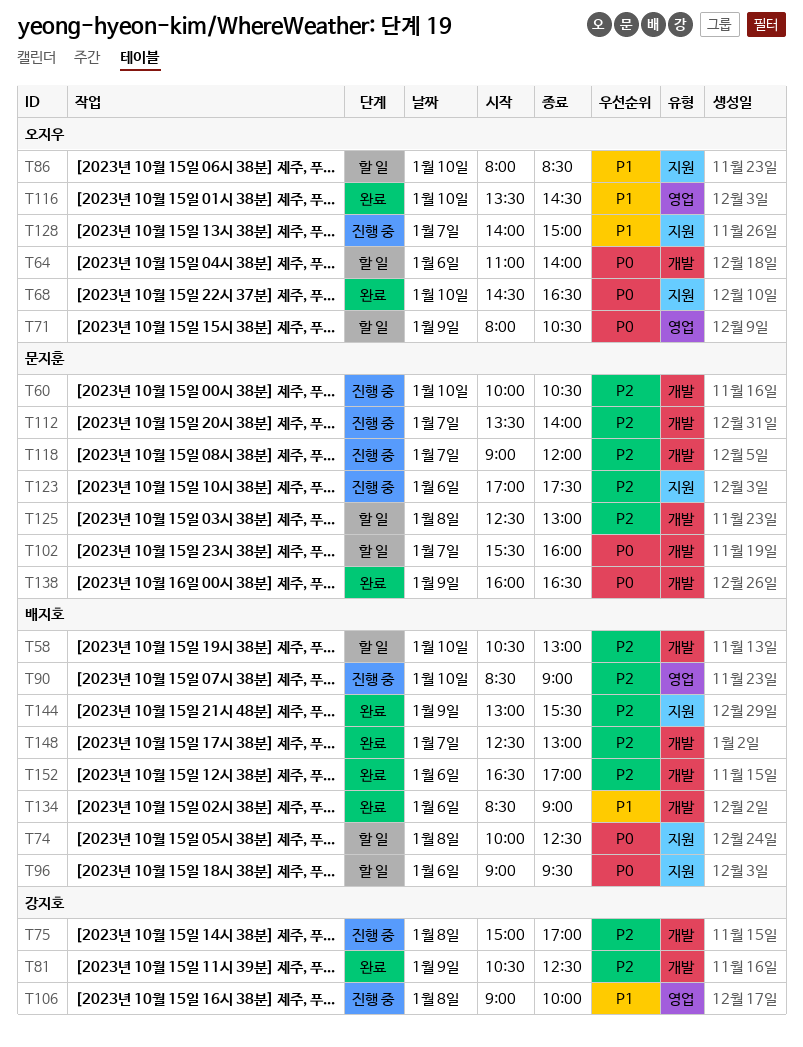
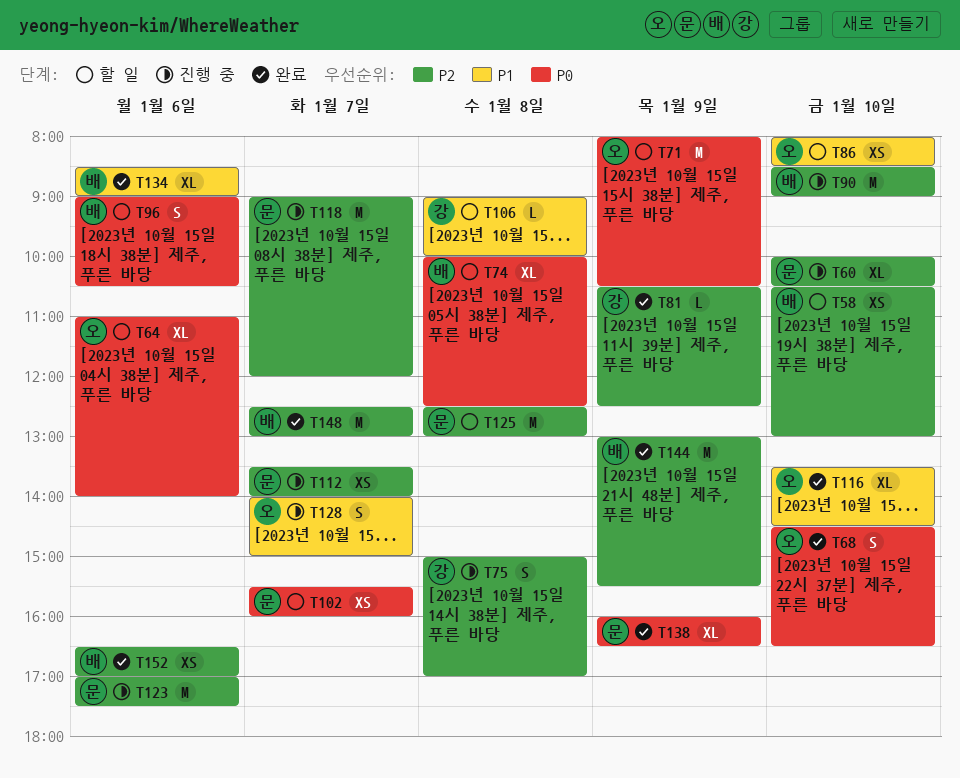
T96, ends: 09:30 -> 10:30
T106, status: 진행 중 -> 할 일

